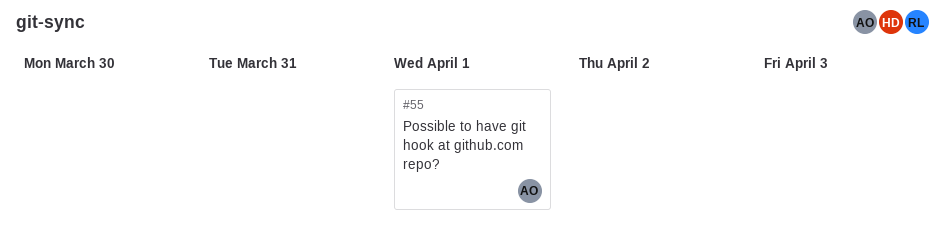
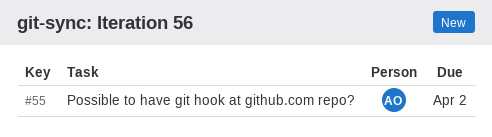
#55, due: Apr 1 -> Apr 2

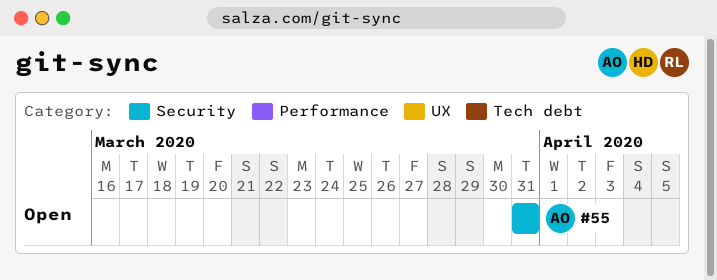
#55, due: Apr 2 -> Mar 31

